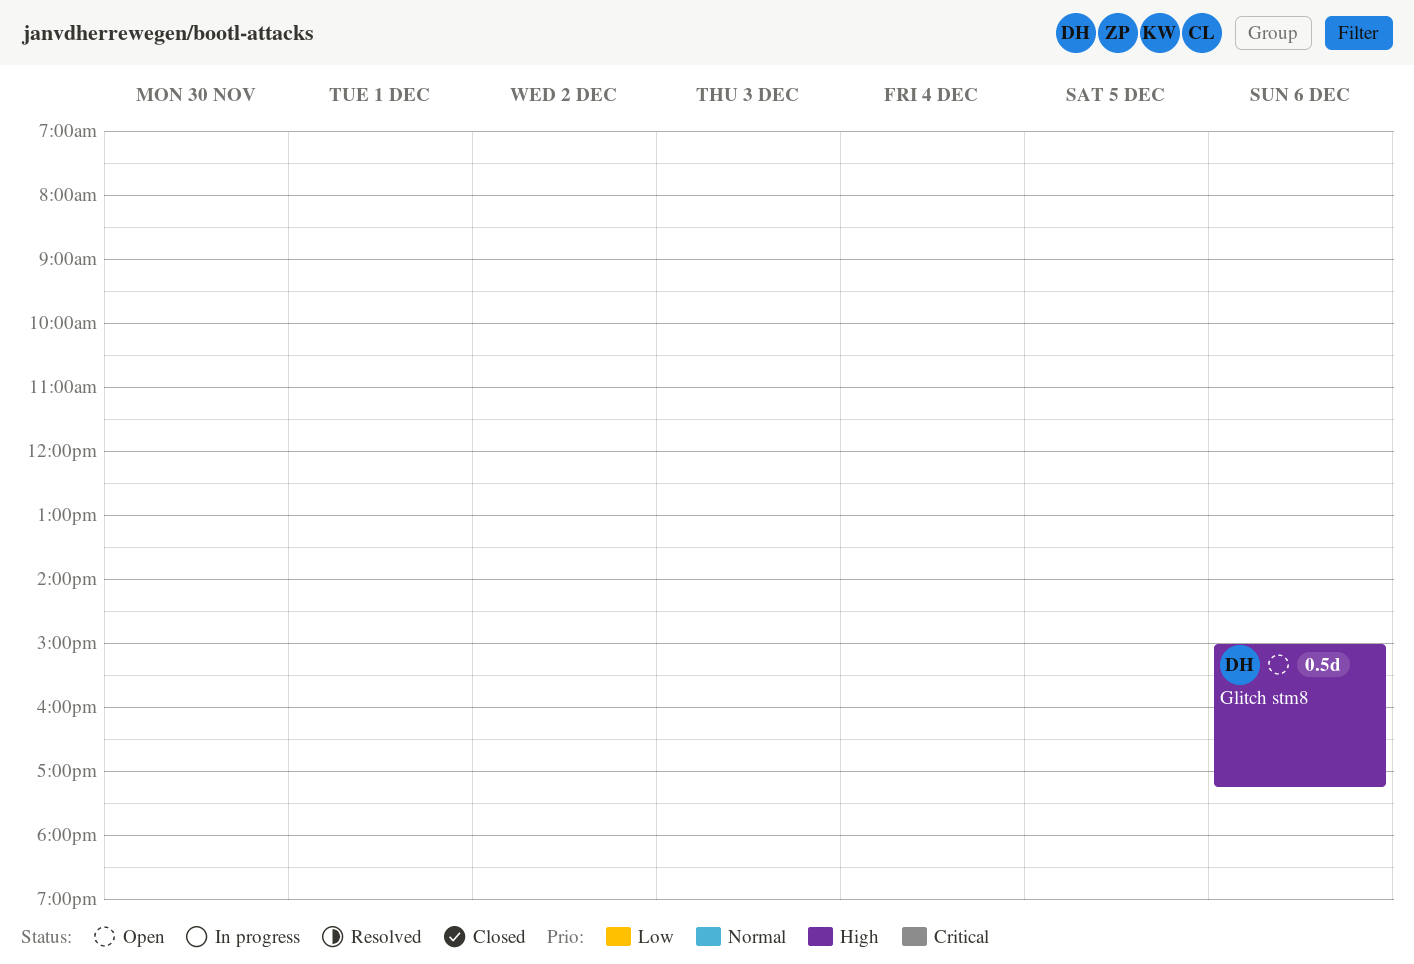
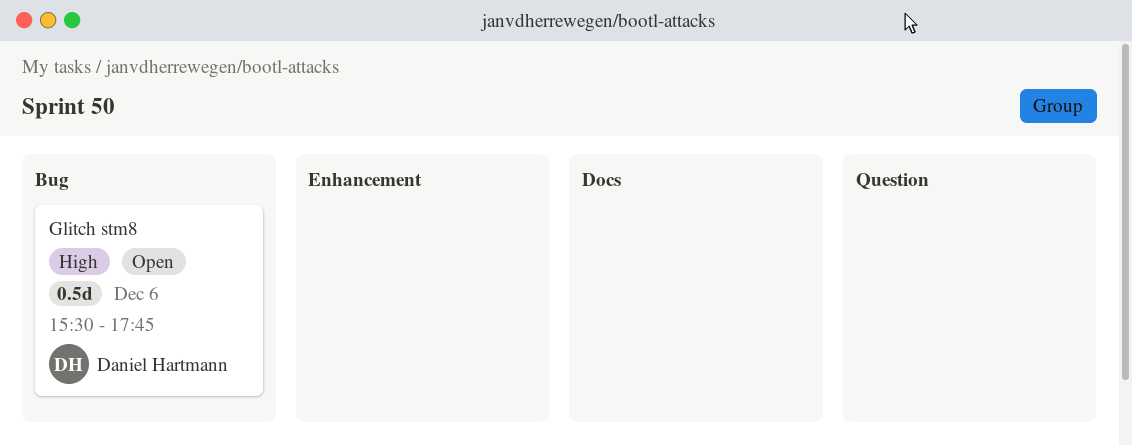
Glitch stm8, begins: 15:00 -> 15:30
Glitch stm8, ends: 17:15 -> 17:45

